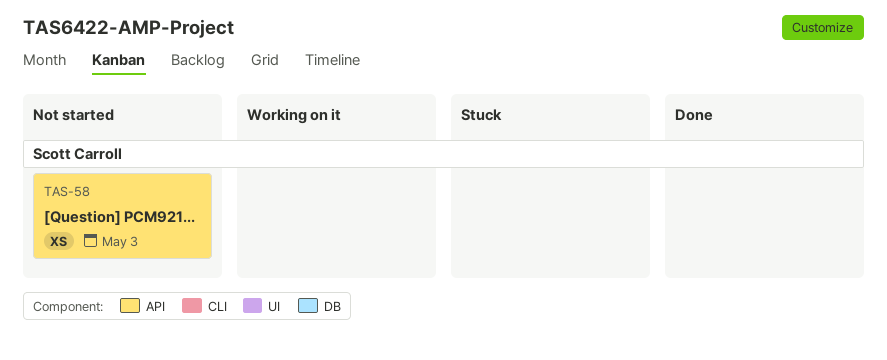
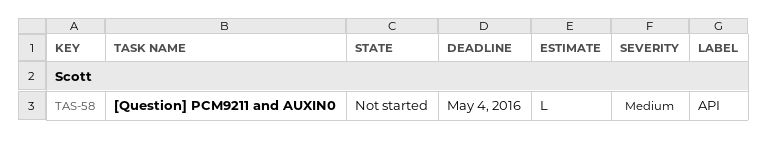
TAS-58, estimate: XS -> L
TAS-58, due: May 3 -> May 4

